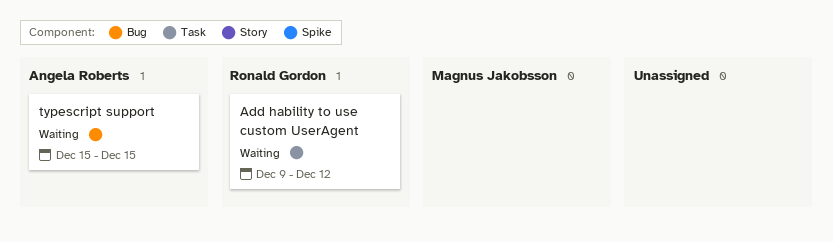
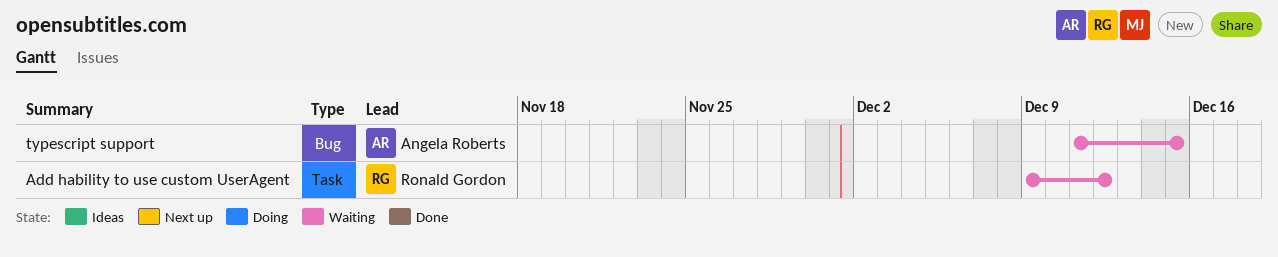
typescript support, start: Dec 15 -> Dec 11

